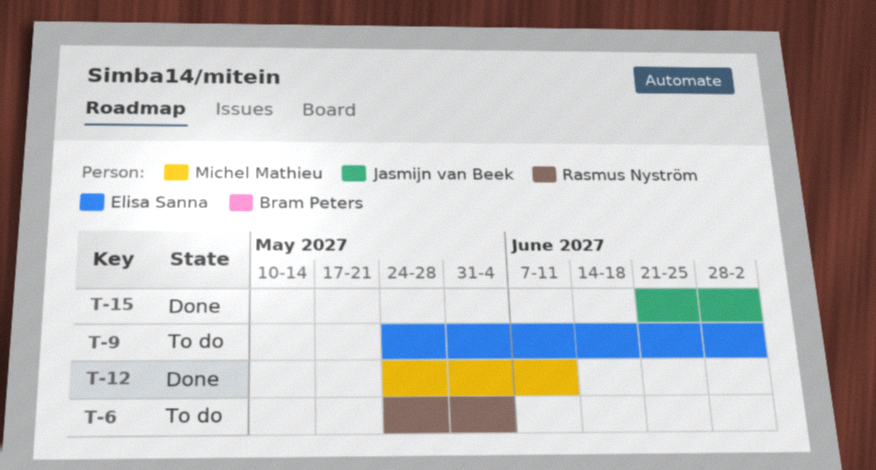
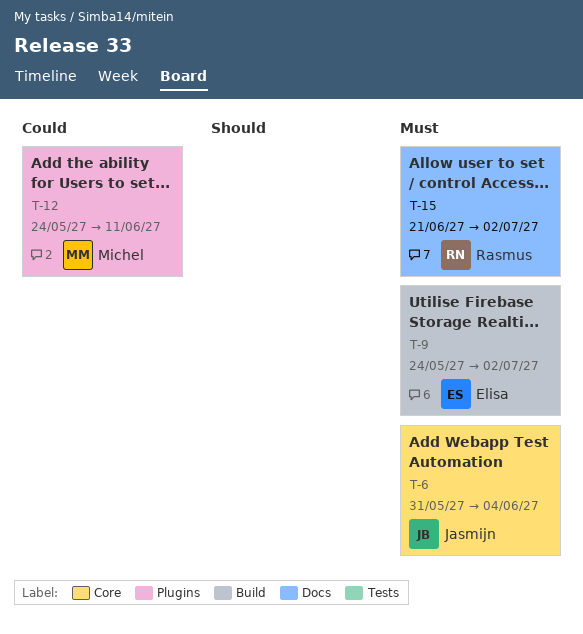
T-6, owner: Rasmus Nyström -> Jasmijn van Beek
T-6, start: May 24 -> May 31
T-15, owner: Jasmijn van Beek -> Rasmus Nyström

